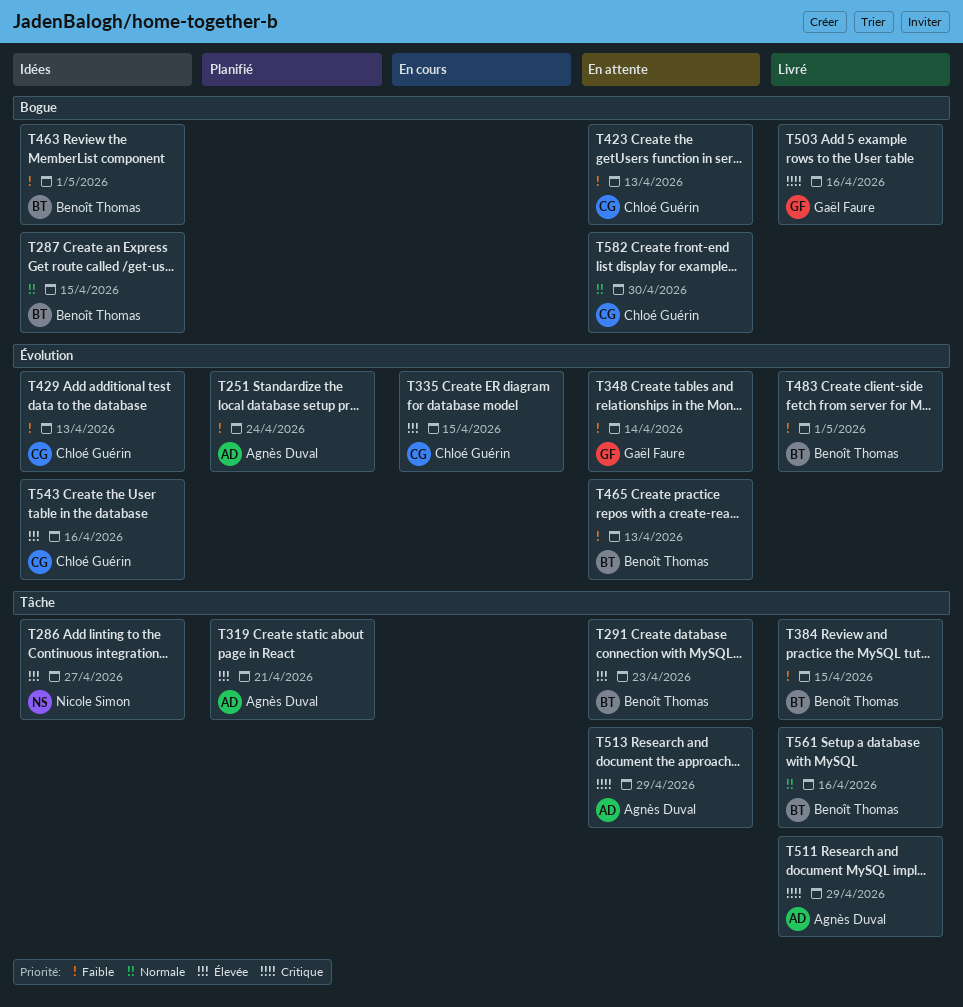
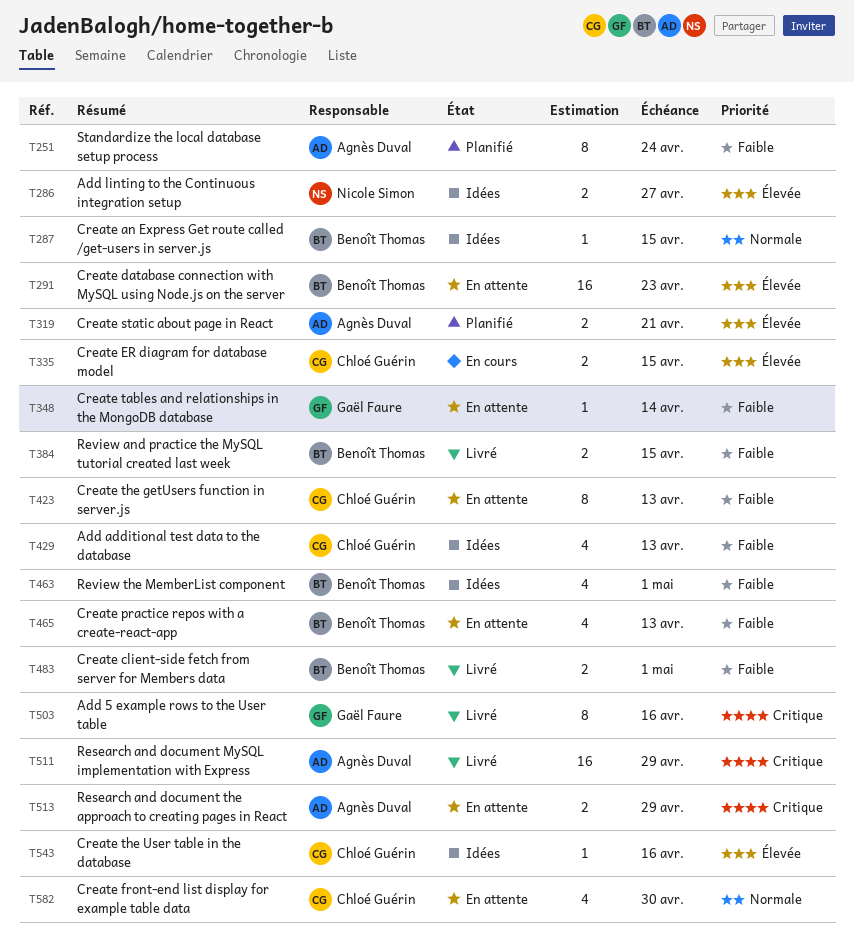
T561: present -> none

